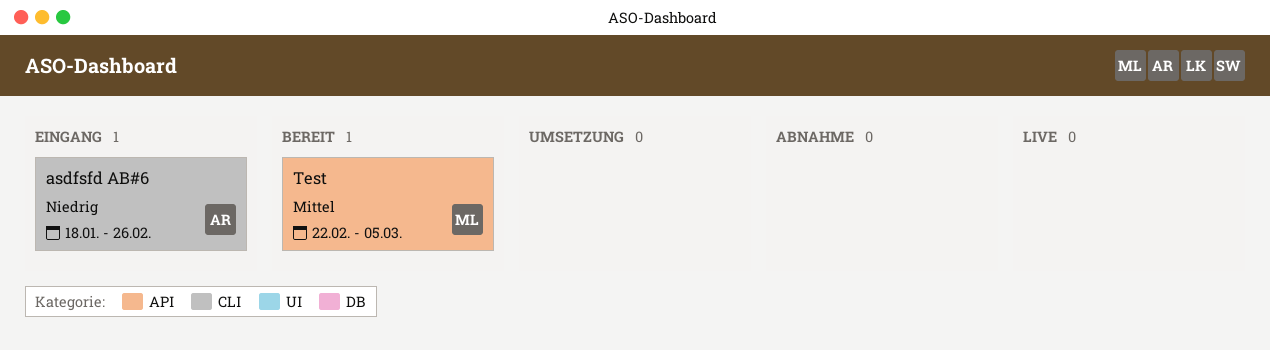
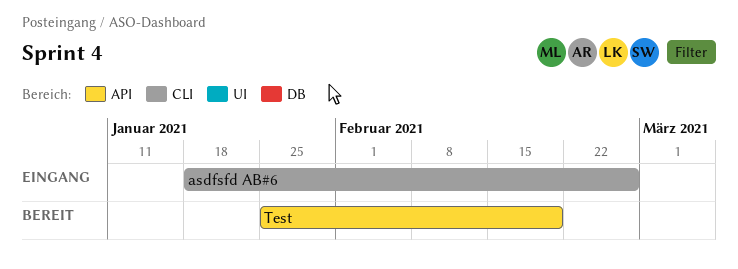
Test, start: Feb 22 -> Jan 25
Test, due: Mar 5 -> Feb 19

